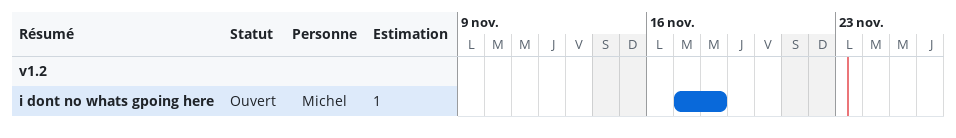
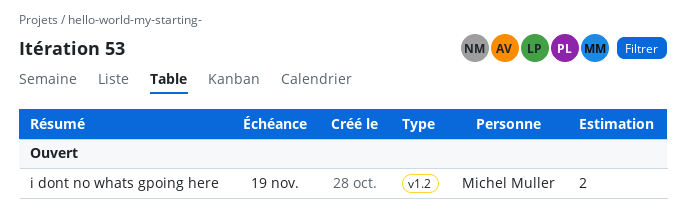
i dont no whats gpoing here, estimate: 1 -> 2
i dont no whats gpoing here, due: Nov 18 -> Nov 19

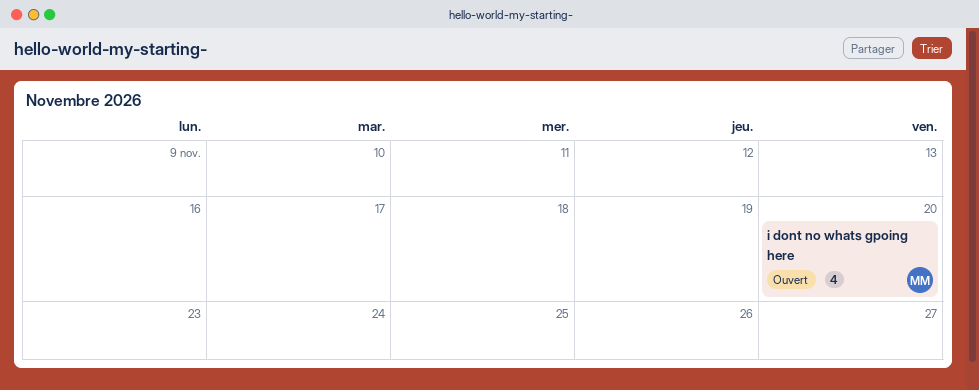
i dont no whats gpoing here, estimate: 2 -> 4
i dont no whats gpoing here, due: Nov 19 -> Nov 20

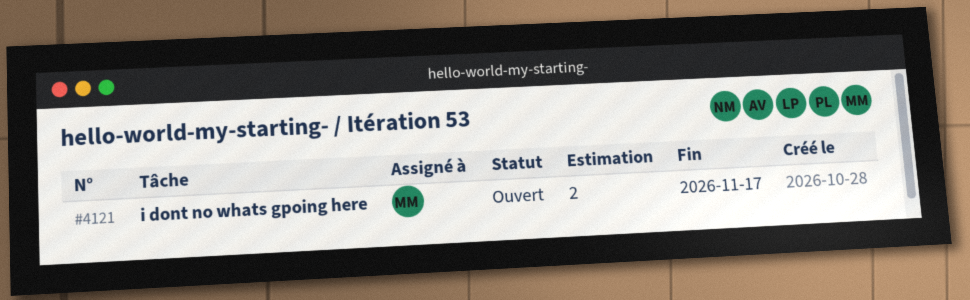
i dont no whats gpoing here, estimate: 4 -> 2
i dont no whats gpoing here, due: Nov 20 -> Nov 17

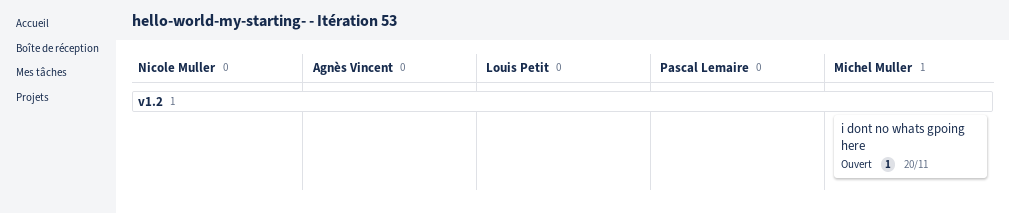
i dont no whats gpoing here, estimate: 2 -> 1
i dont no whats gpoing here, due: Nov 17 -> Nov 20

